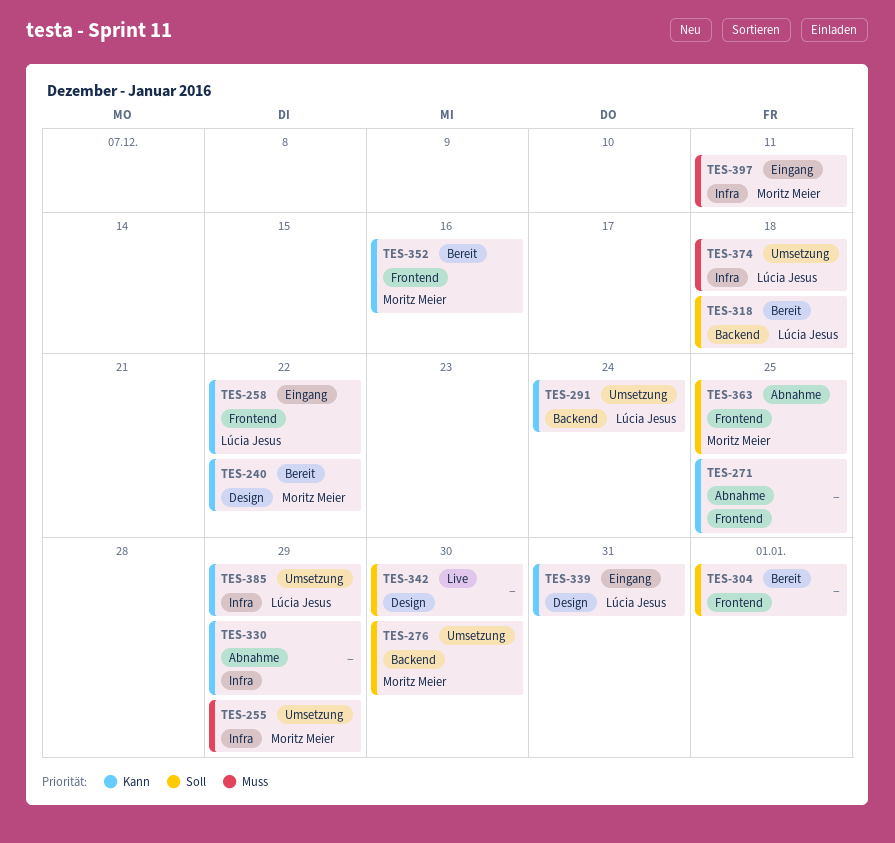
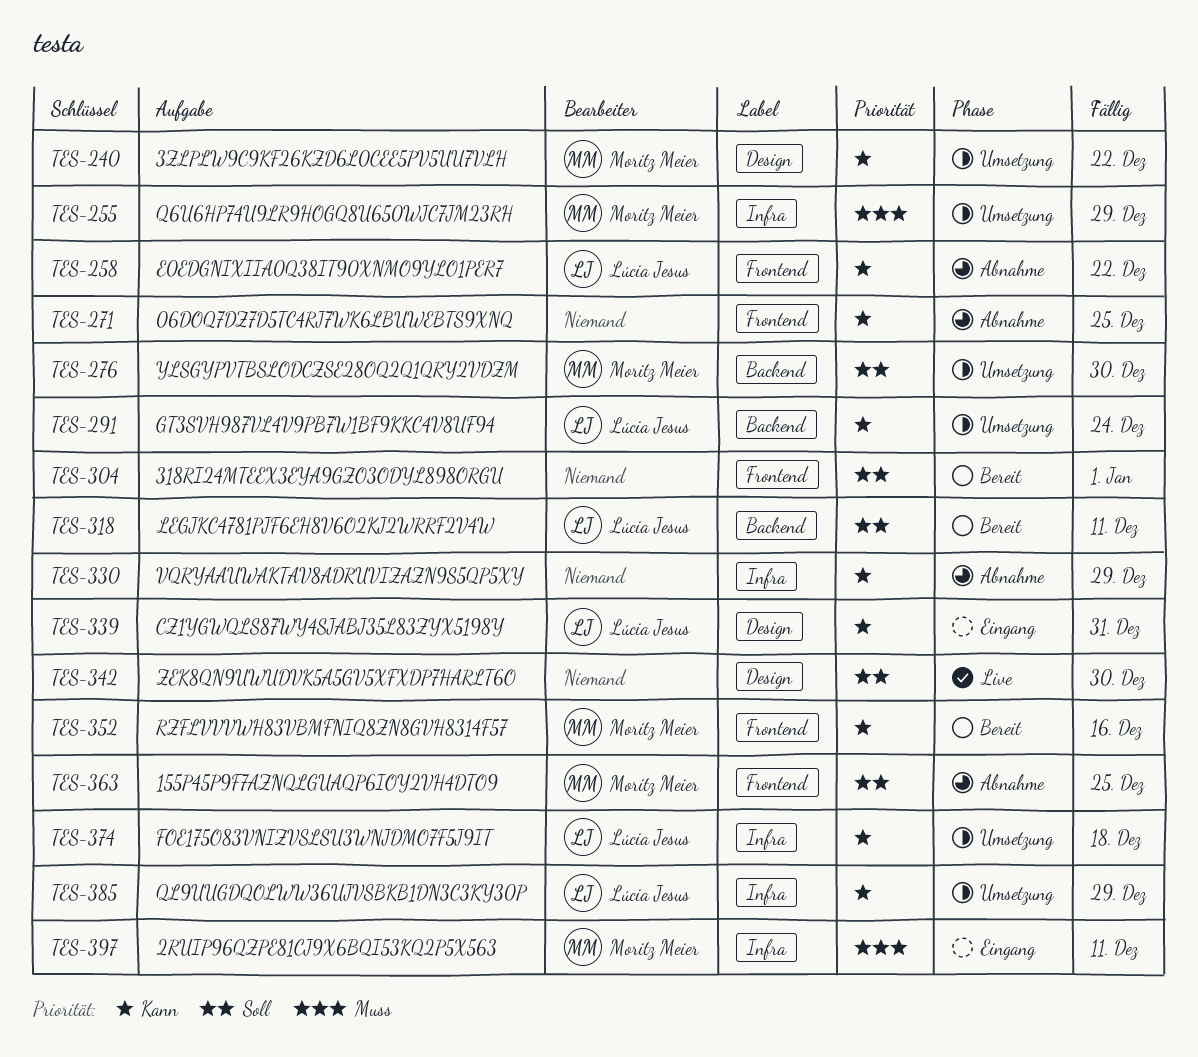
TES-240, status: Bereit -> Umsetzung
TES-258, status: Eingang -> Abnahme
TES-318, due: Dec 18 -> Dec 11
TES-374, priority: Muss -> Kann

